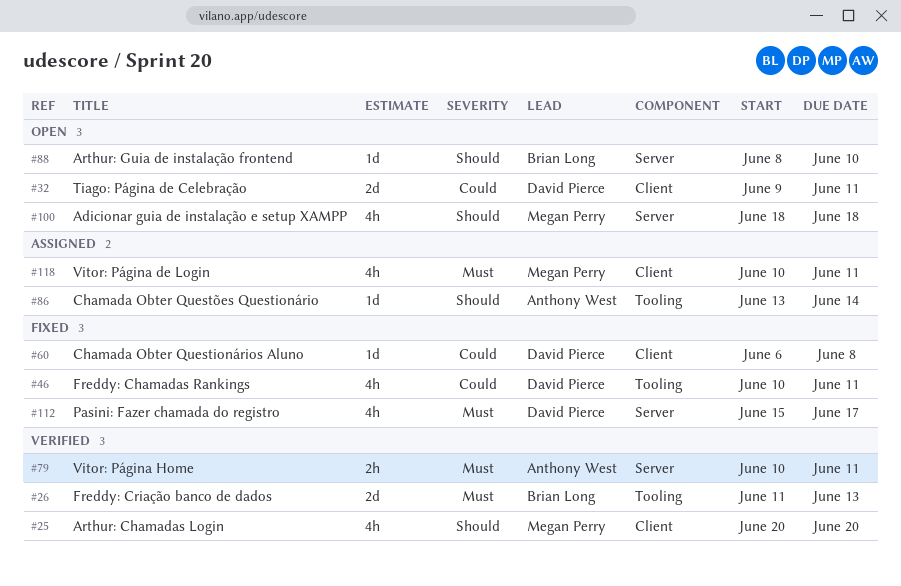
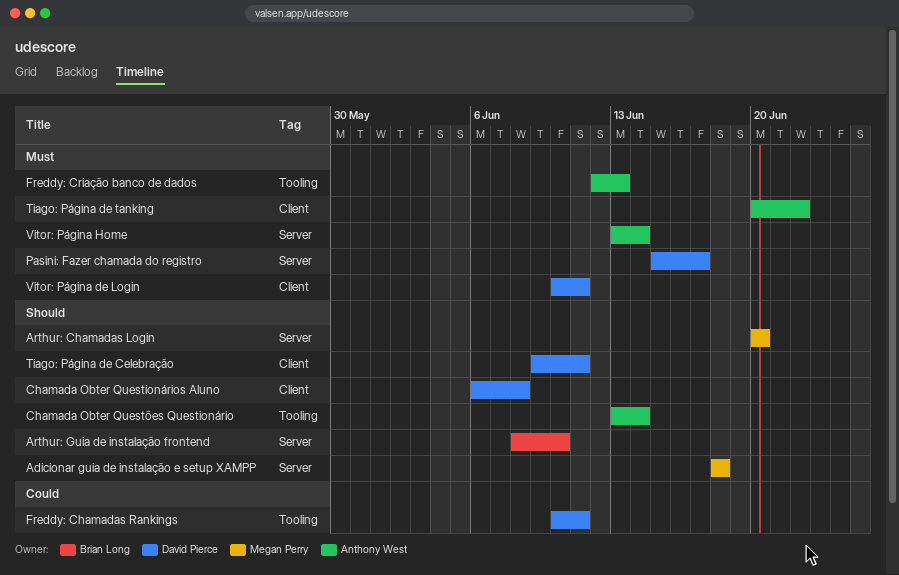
Arthur: Chamadas Login, label: Client -> Server
Chamada Obter Questionários Aluno, priority: Could -> Should
Freddy: Criação banco de dados, owner: Brian Long -> Anthony West
Freddy: Criação banco de dados, start: Jun 11 -> Jun 12
Tiago: Página de Celebração, priority: Could -> Should
Tiago: Página de tanking: none -> present
Vitor: Página de Login, owner: Megan Perry -> David Pierce
Vitor: Página Home, start: Jun 10 -> Jun 13
Vitor: Página Home, due: Jun 11 -> Jun 14

